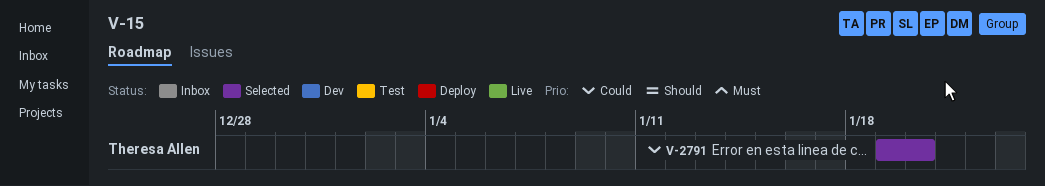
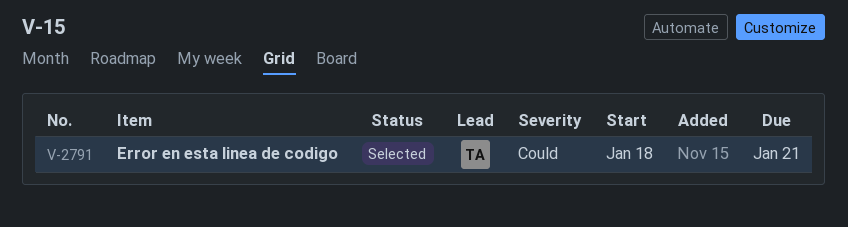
V-2791, start: Jan 19 -> Jan 18
V-2791, due: Jan 20 -> Jan 21

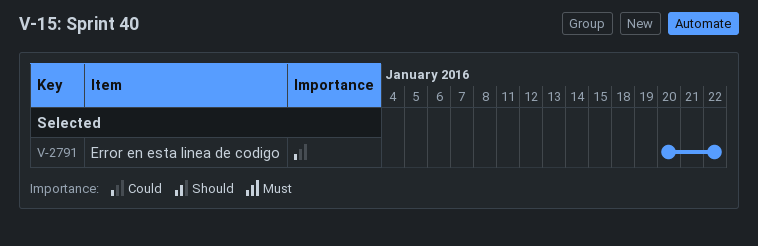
V-2791, start: Jan 18 -> Jan 20
V-2791, due: Jan 21 -> Jan 22

